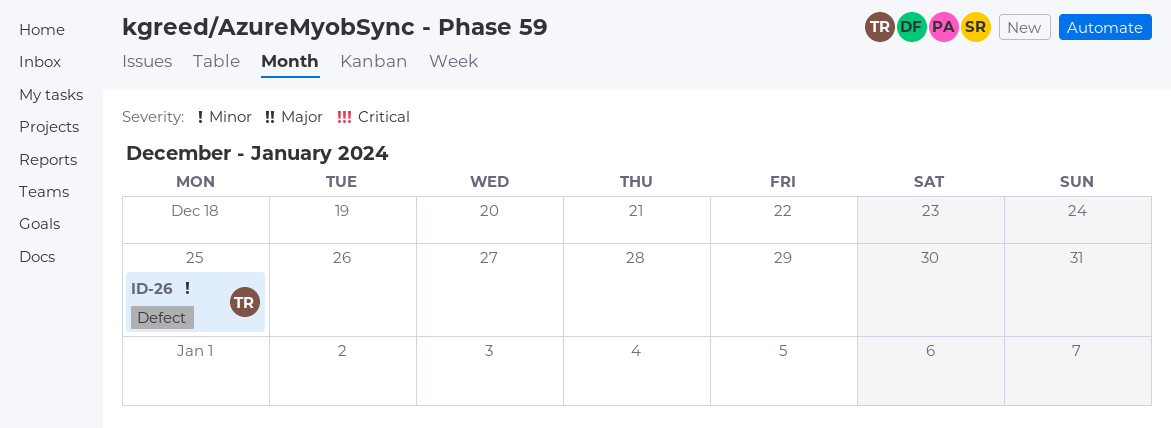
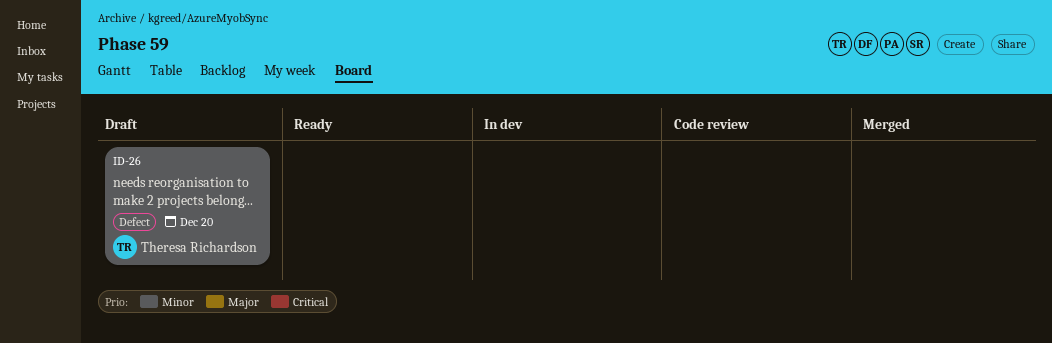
ID-26, due: Dec 25 -> Dec 20

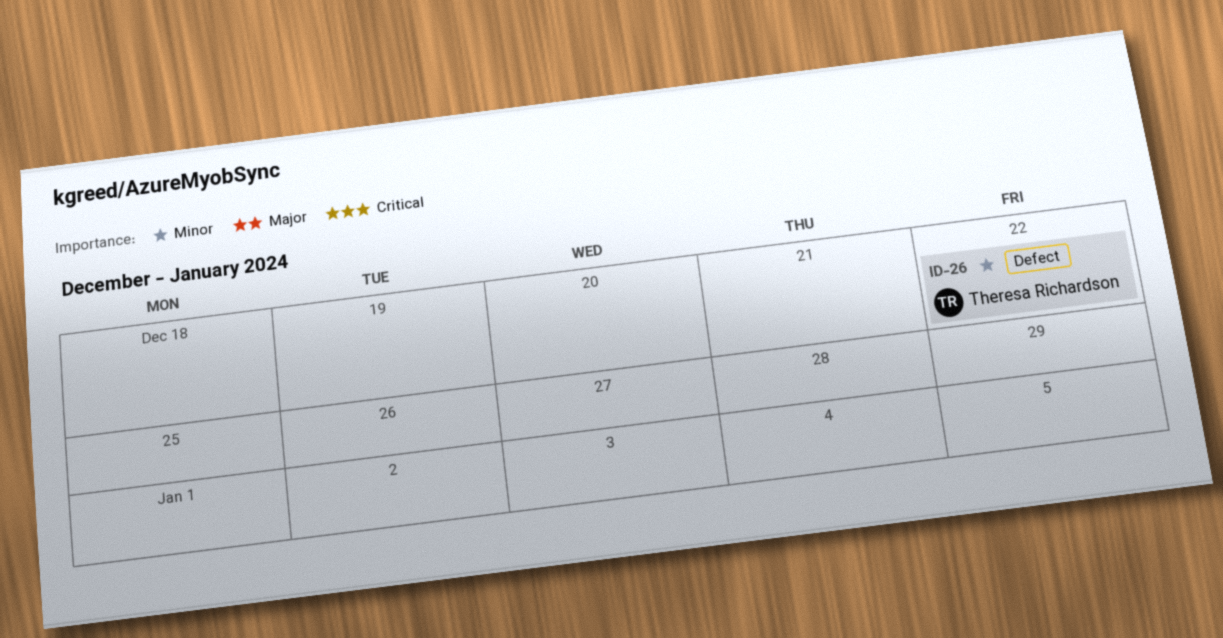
ID-26, due: Dec 20 -> Dec 22

